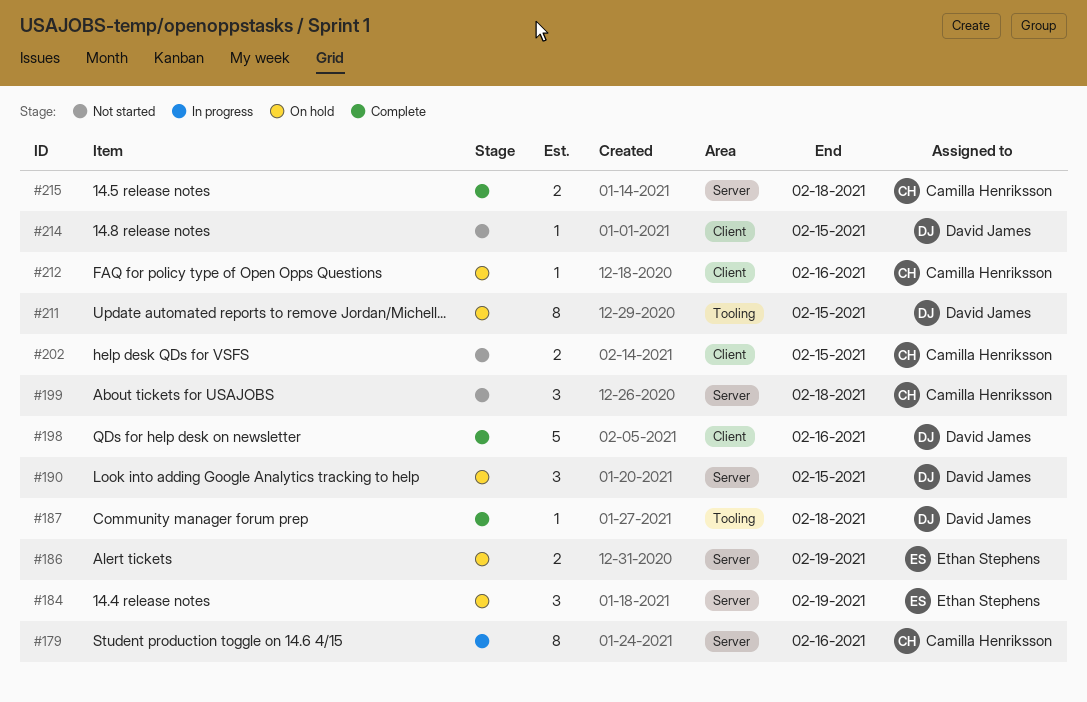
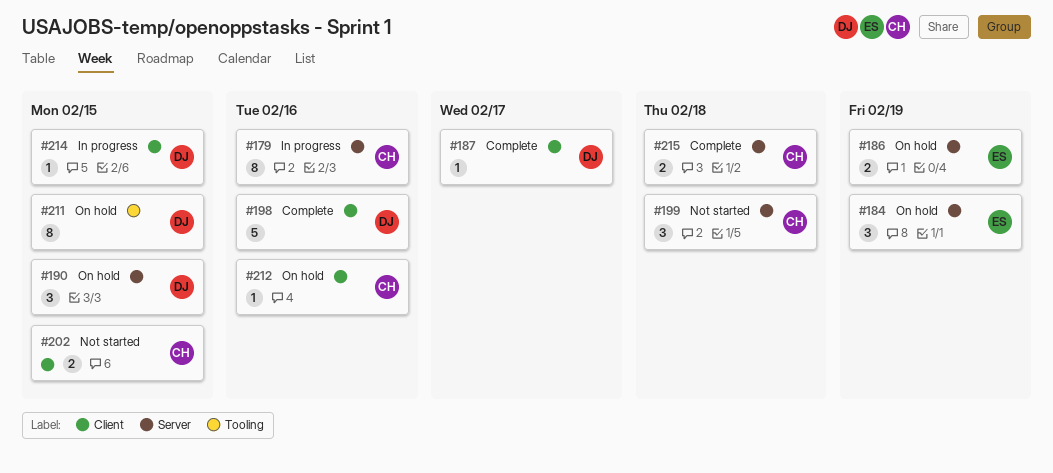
#187, label: Tooling -> Client
#187, due: Feb 18 -> Feb 17
#214, status: Not started -> In progress

